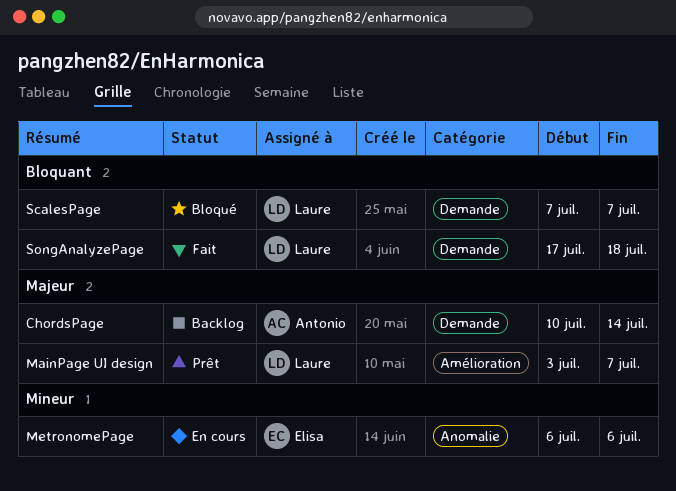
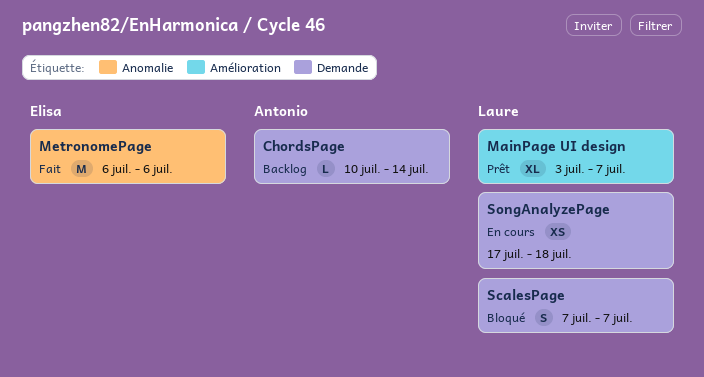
MetronomePage, status: En cours -> Fait
SongAnalyzePage, status: Fait -> En cours

